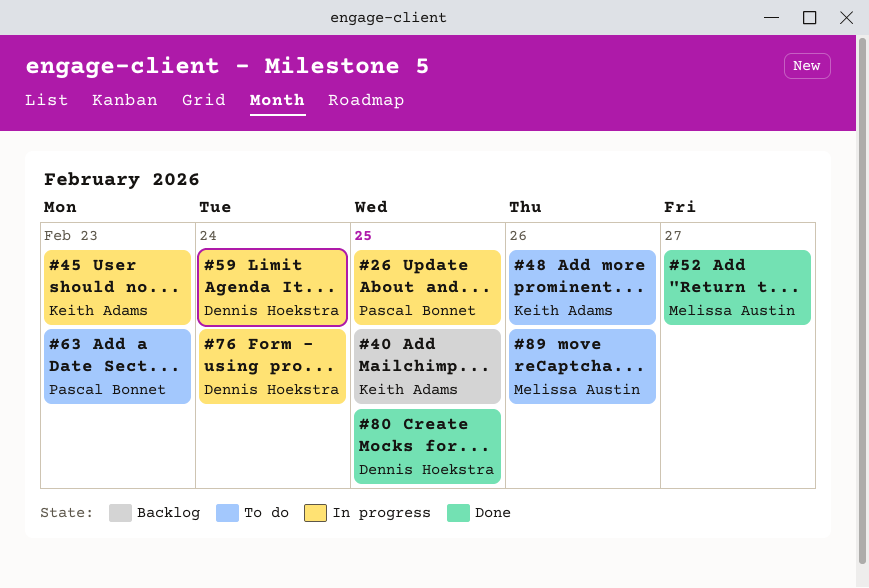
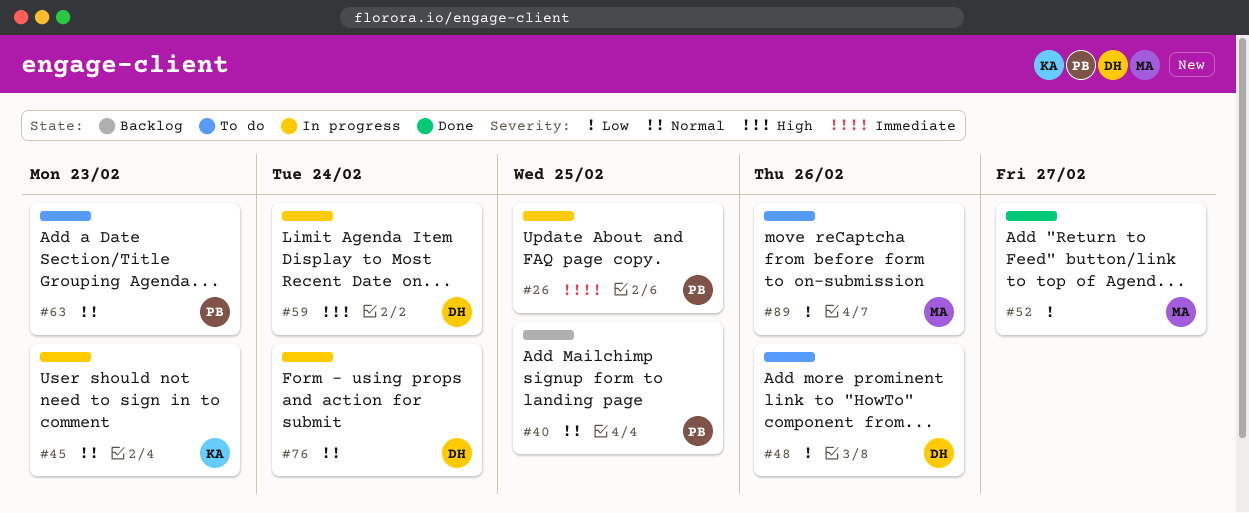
#40, owner: Keith Adams -> Pascal Bonnet
#48, owner: Keith Adams -> Dennis Hoekstra
#80: present -> none

